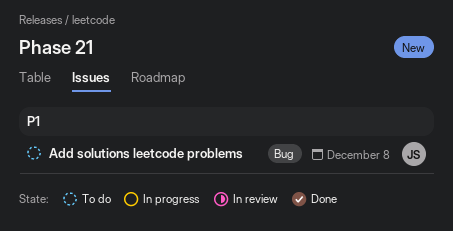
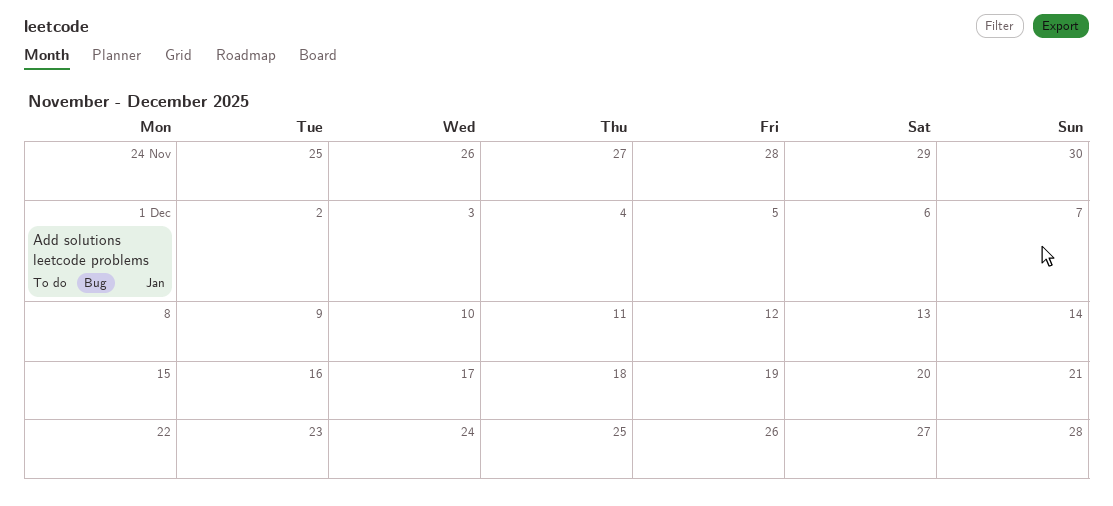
Add solutions leetcode problems, due: Dec 8 -> Dec 1

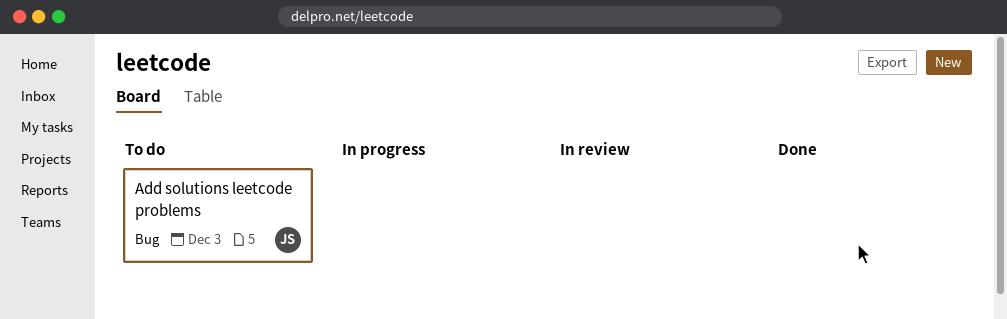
Add solutions leetcode problems, due: Dec 1 -> Dec 3

